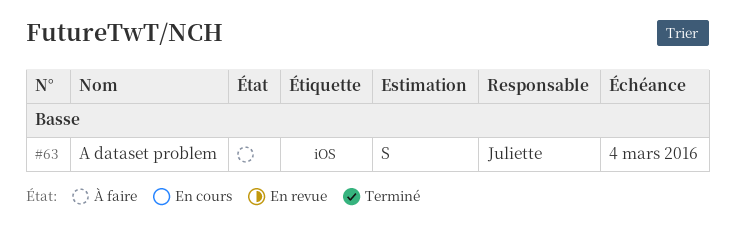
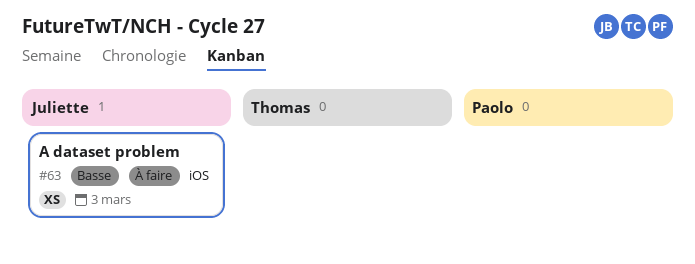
#63, estimate: S -> XS
#63, due: Mar 4 -> Mar 3

